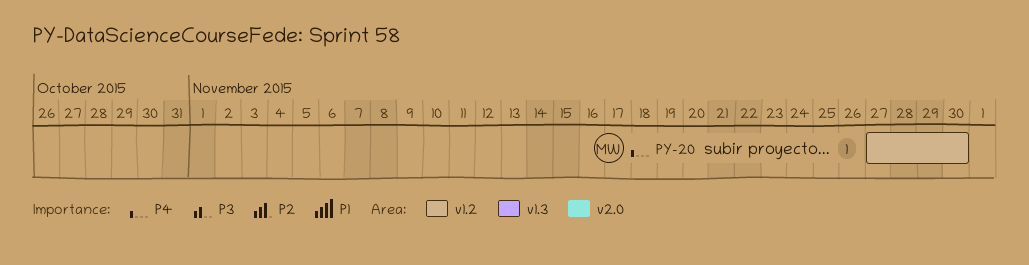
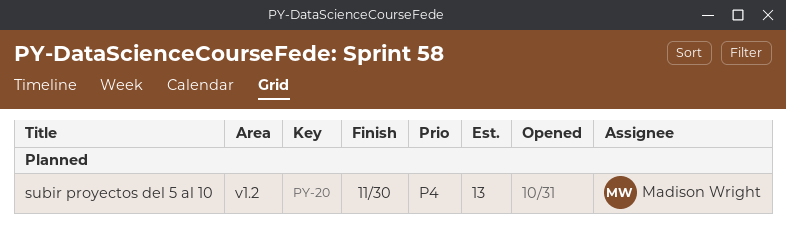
PY-20, estimate: 1 -> 13

